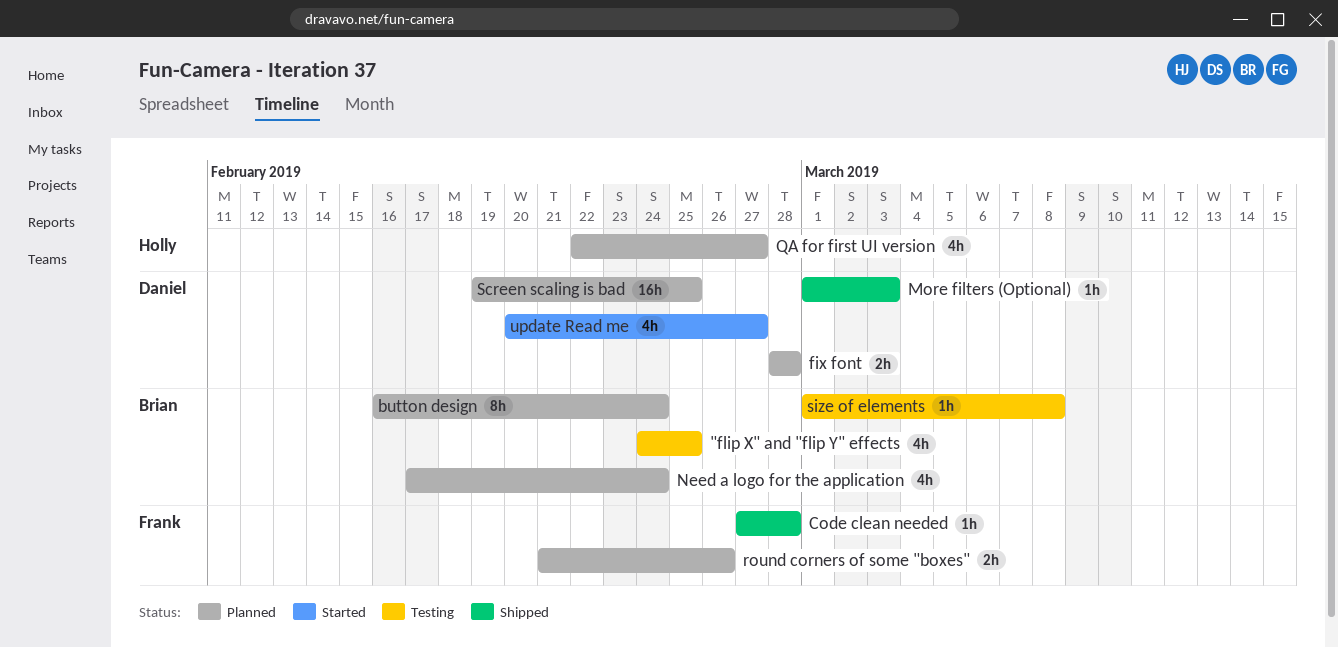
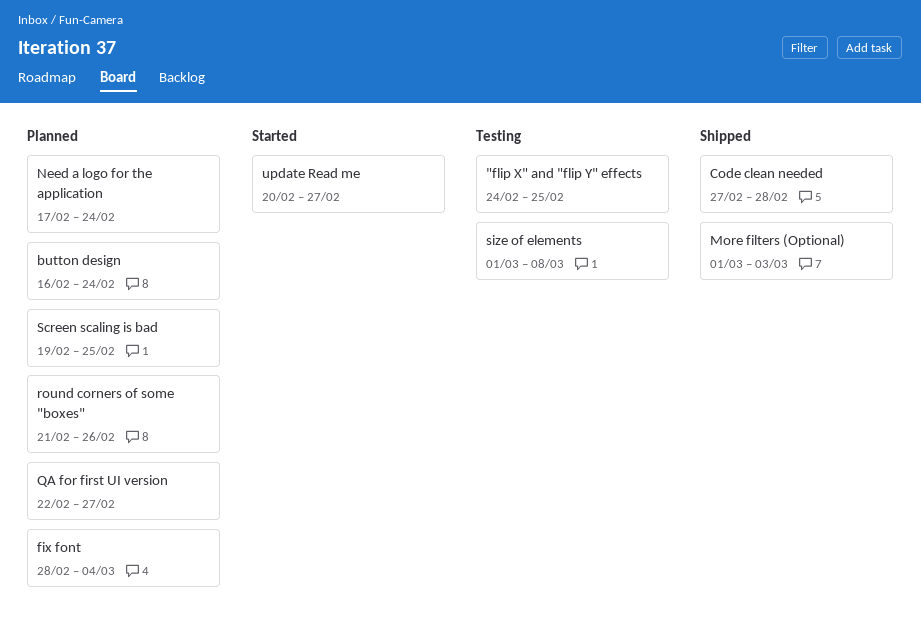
fix font, due: Feb 28 -> Mar 4

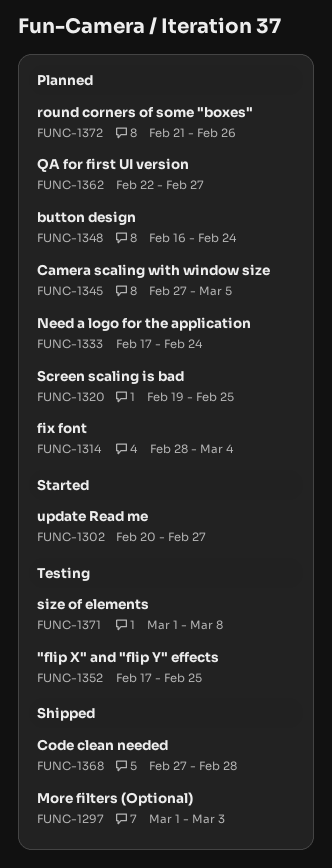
"flip X" and "flip Y" effects, start: Feb 24 -> Feb 17
Camera scaling with window size: none -> present

